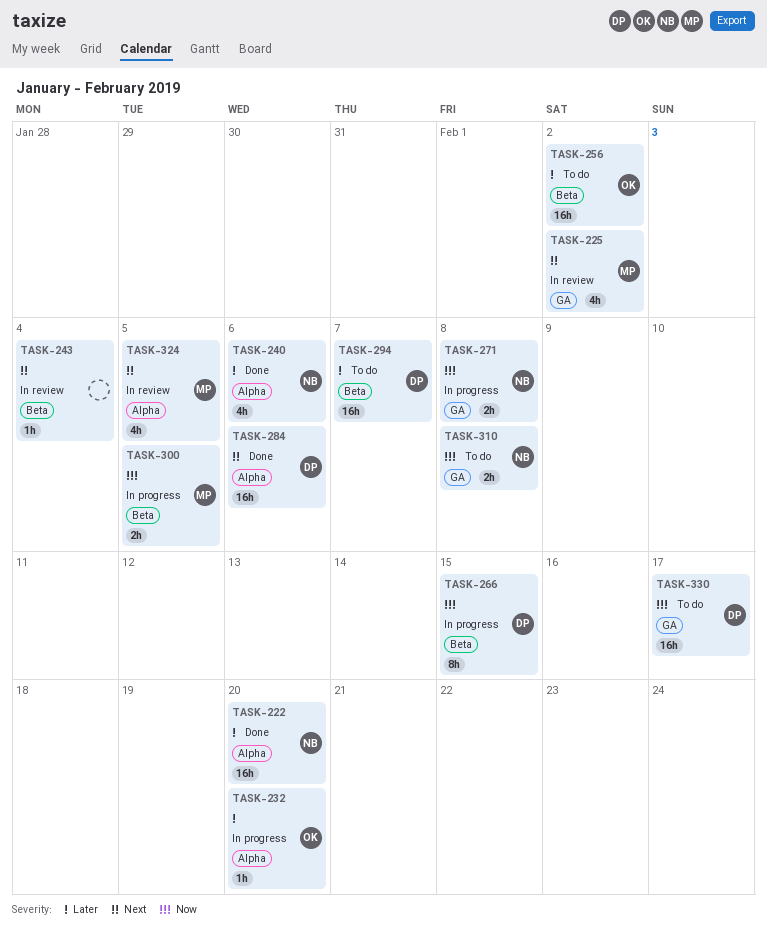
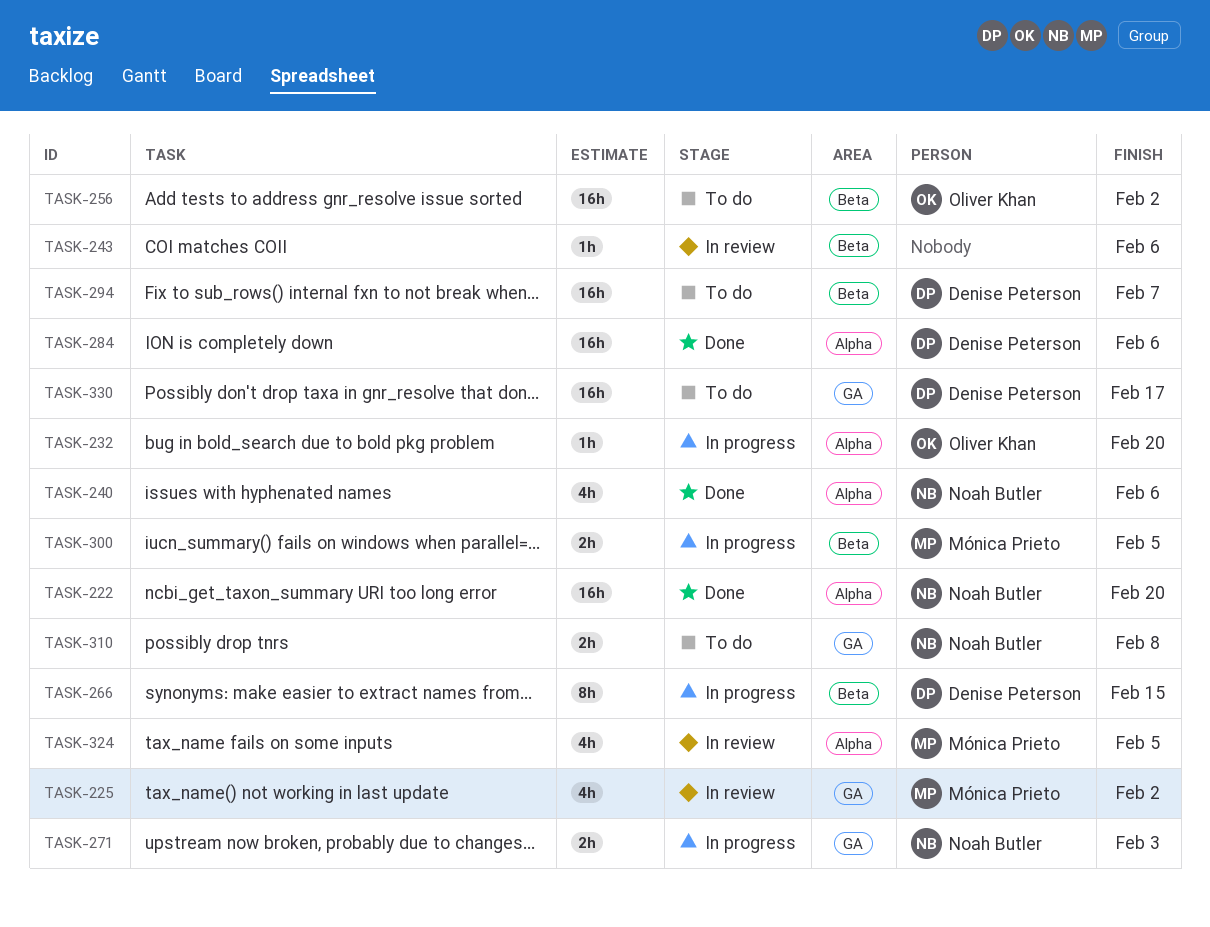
TASK-243, due: Feb 4 -> Feb 6
TASK-271, due: Feb 8 -> Feb 3

